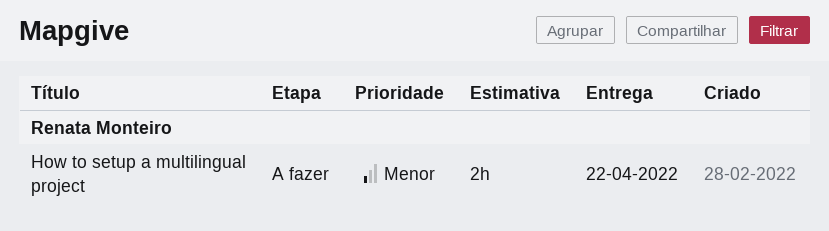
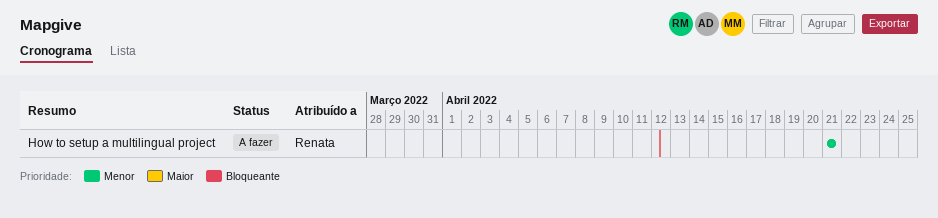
How to setup a multilingual project, due: Apr 22 -> Apr 21

